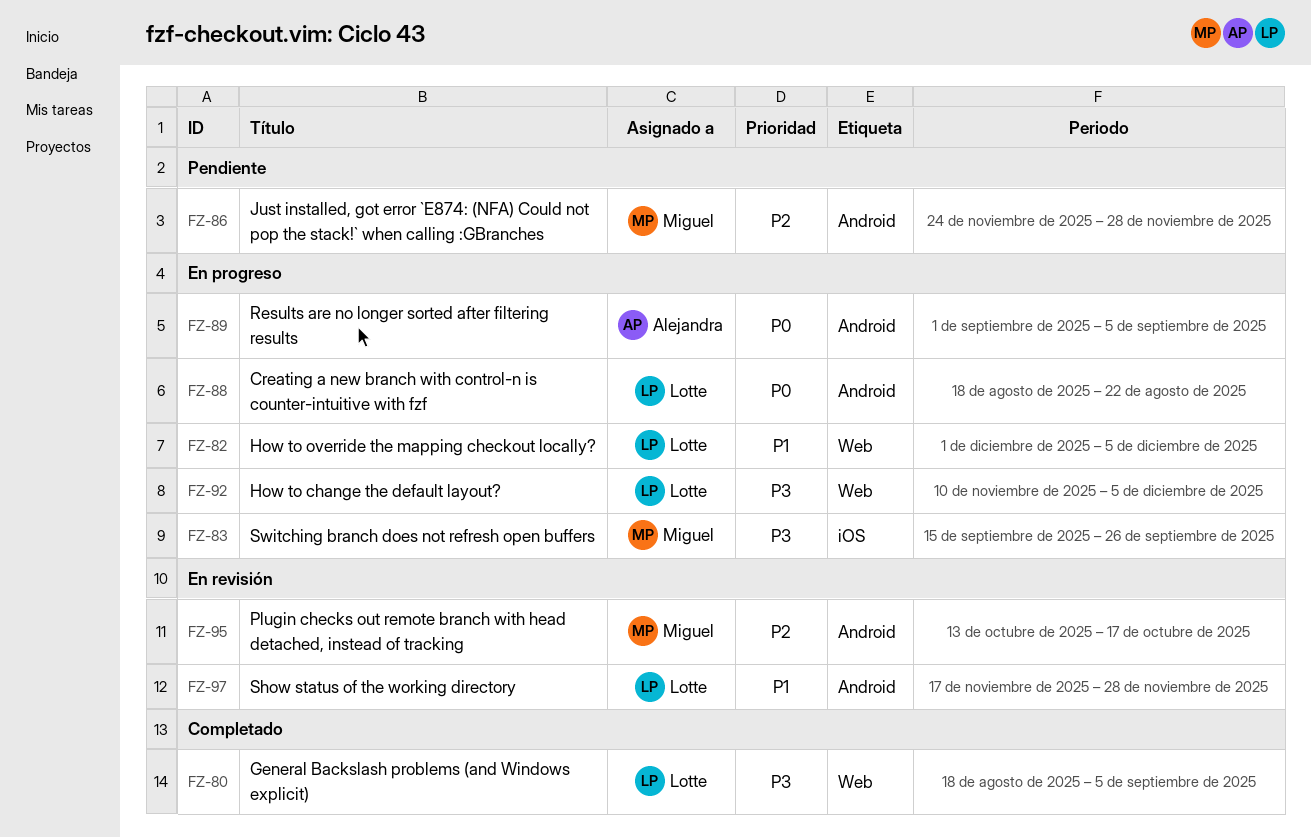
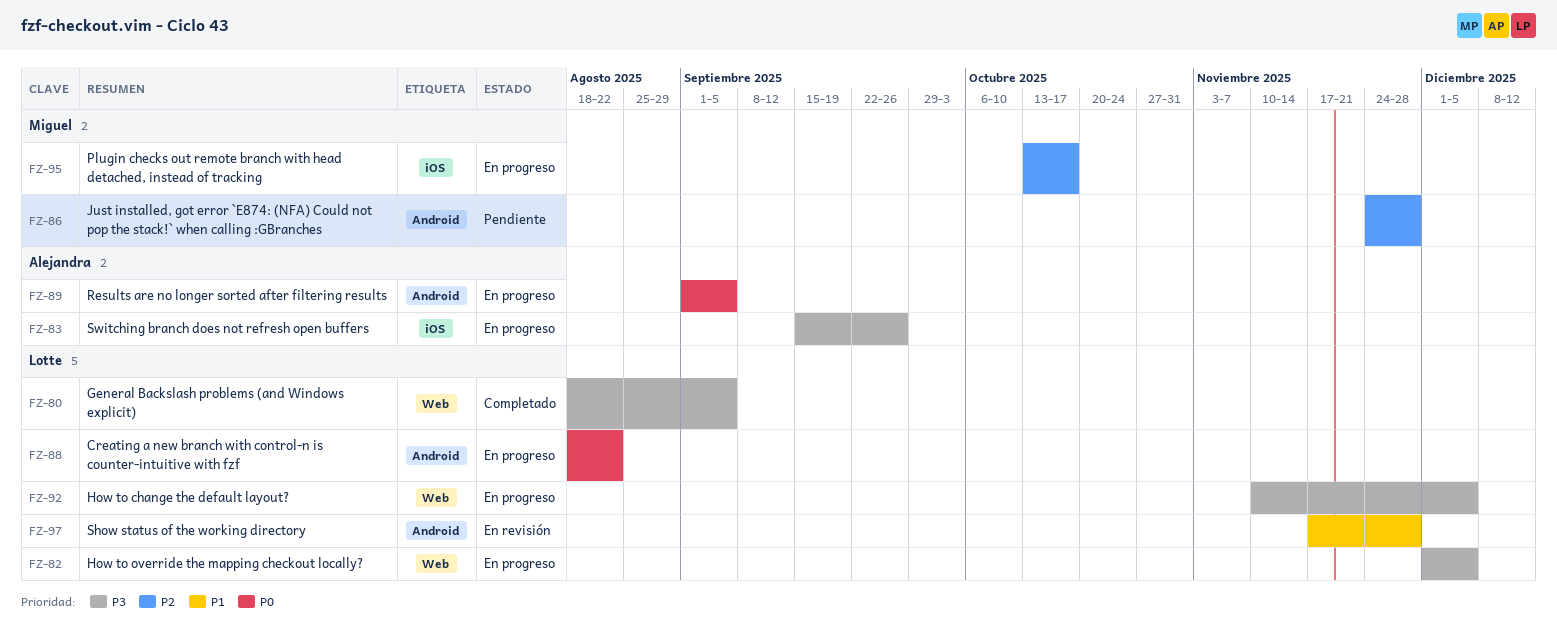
FZ-82, priority: P1 -> P3
FZ-83, owner: Miguel -> Alejandra
FZ-95, status: En revisión -> En progreso
FZ-95, label: Android -> iOS

